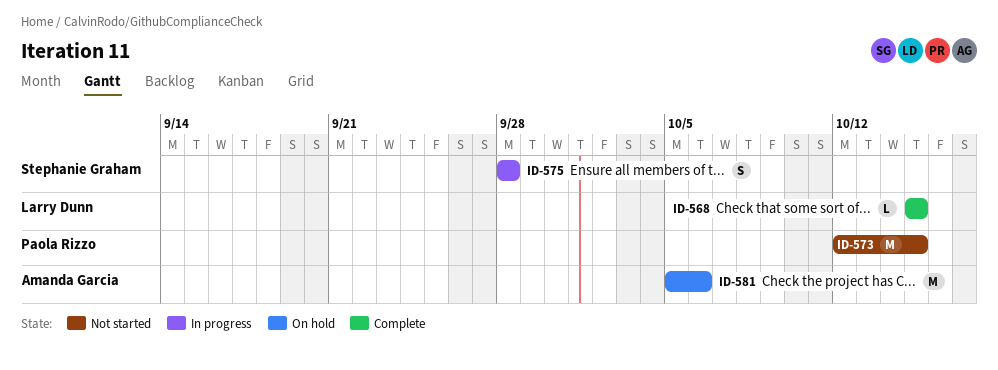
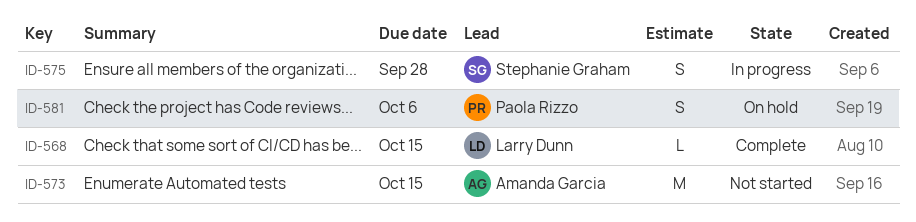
ID-573, owner: Paola Rizzo -> Amanda Garcia
ID-581, owner: Amanda Garcia -> Paola Rizzo
ID-581, estimate: M -> S

